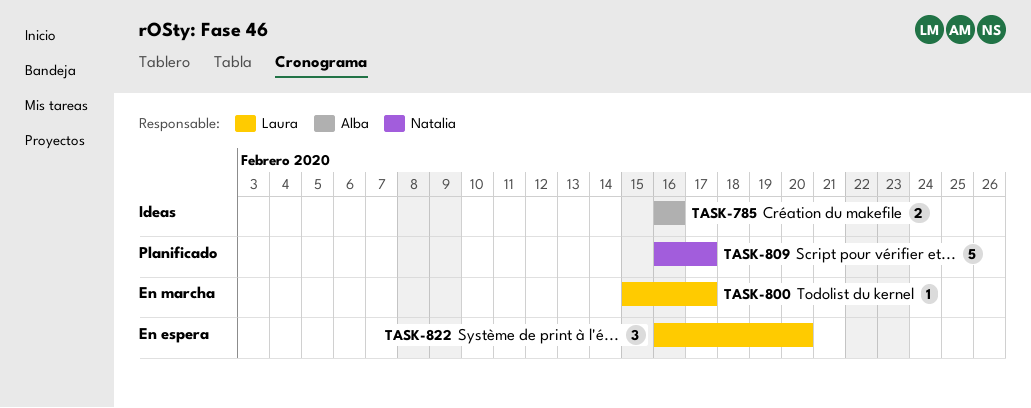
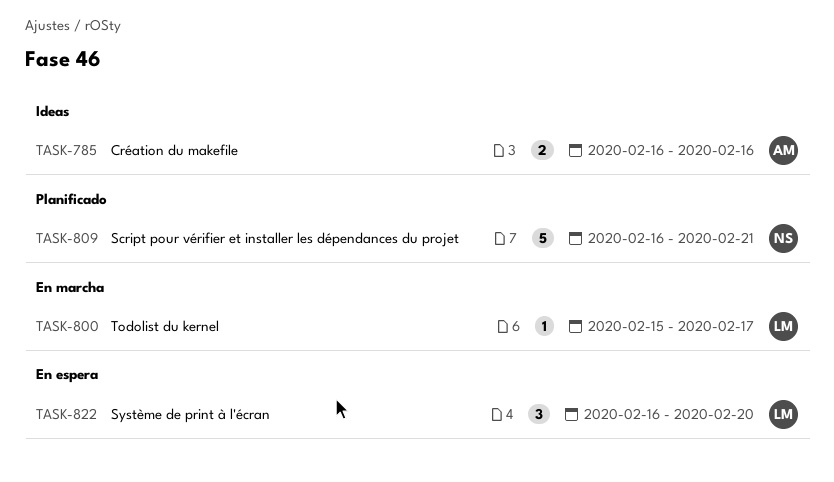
TASK-809, due: Feb 17 -> Feb 21

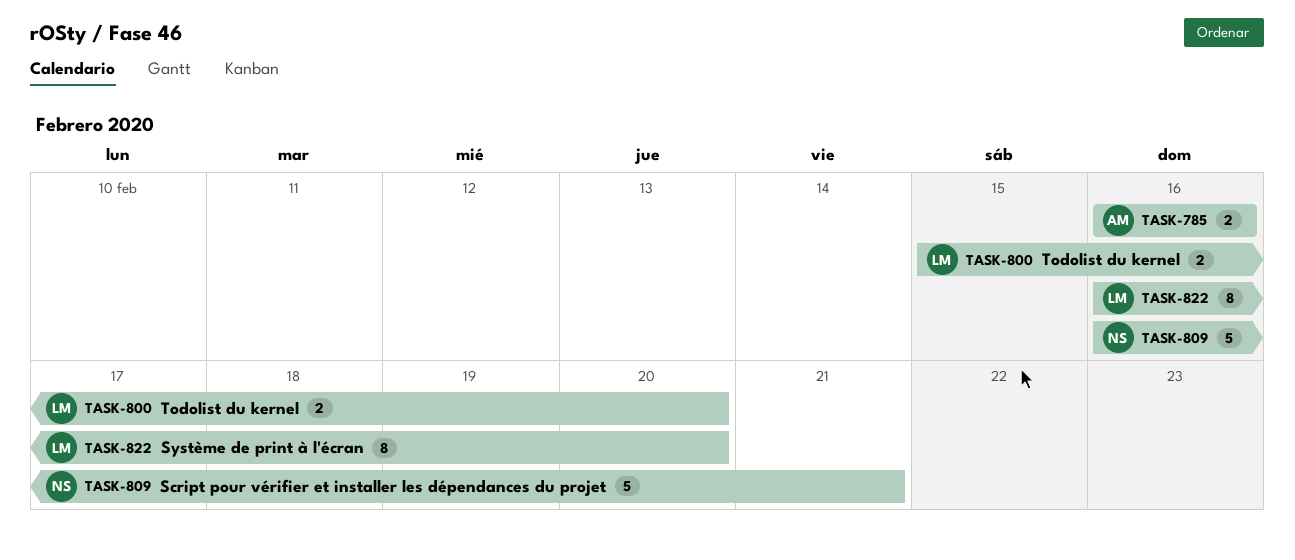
TASK-800, estimate: 1 -> 2
TASK-800, due: Feb 17 -> Feb 20
TASK-822, estimate: 3 -> 8

